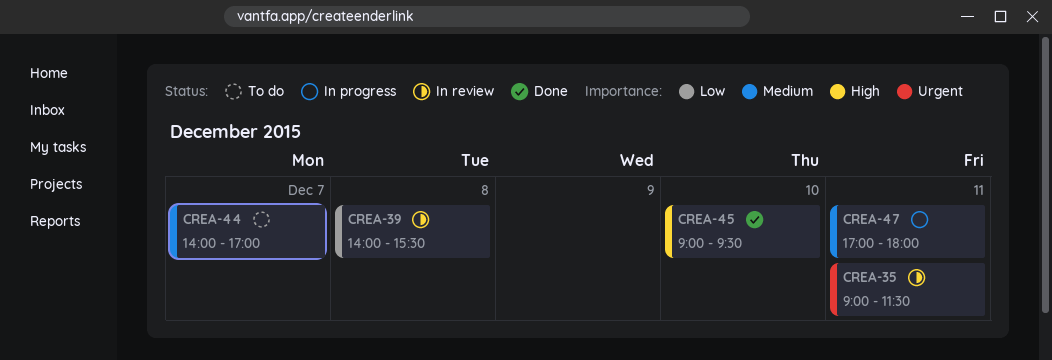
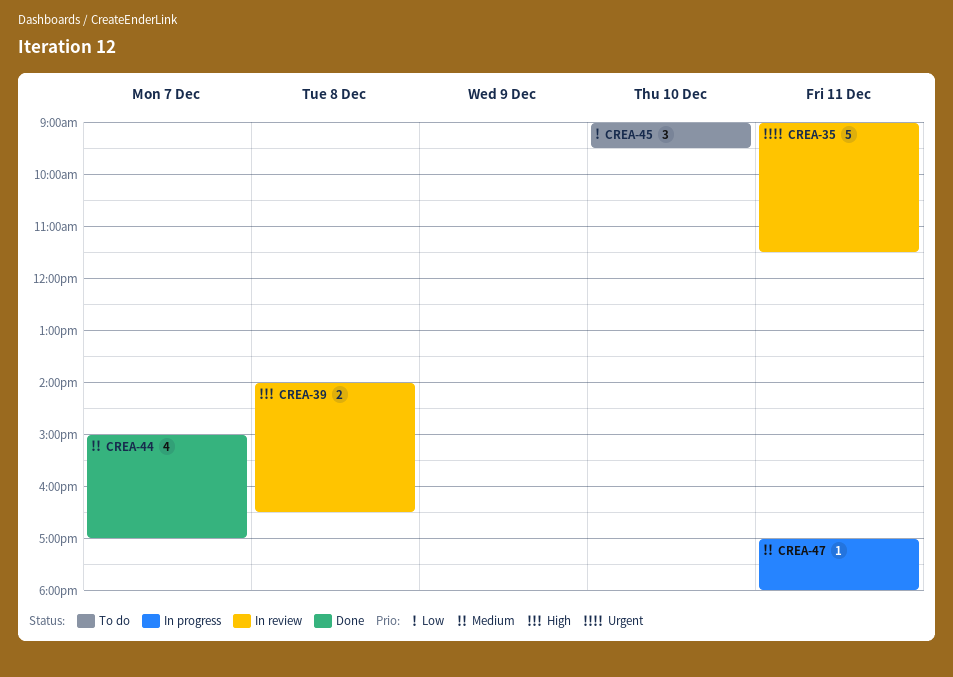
CREA-39, priority: Low -> High
CREA-39, ends: 15:30 -> 16:30
CREA-44, status: To do -> Done
CREA-44, begins: 14:00 -> 15:00
CREA-45, status: Done -> To do
CREA-45, priority: High -> Low

